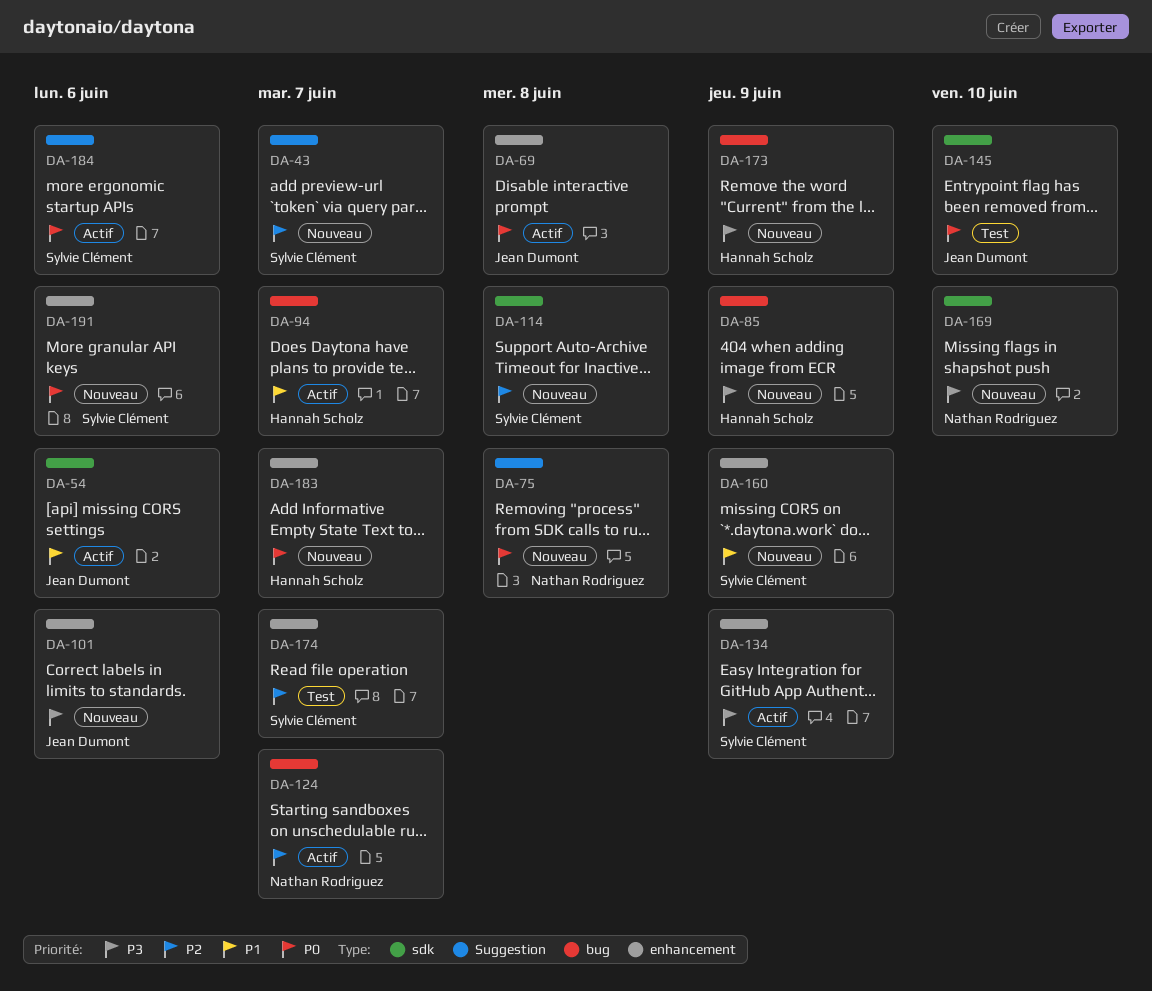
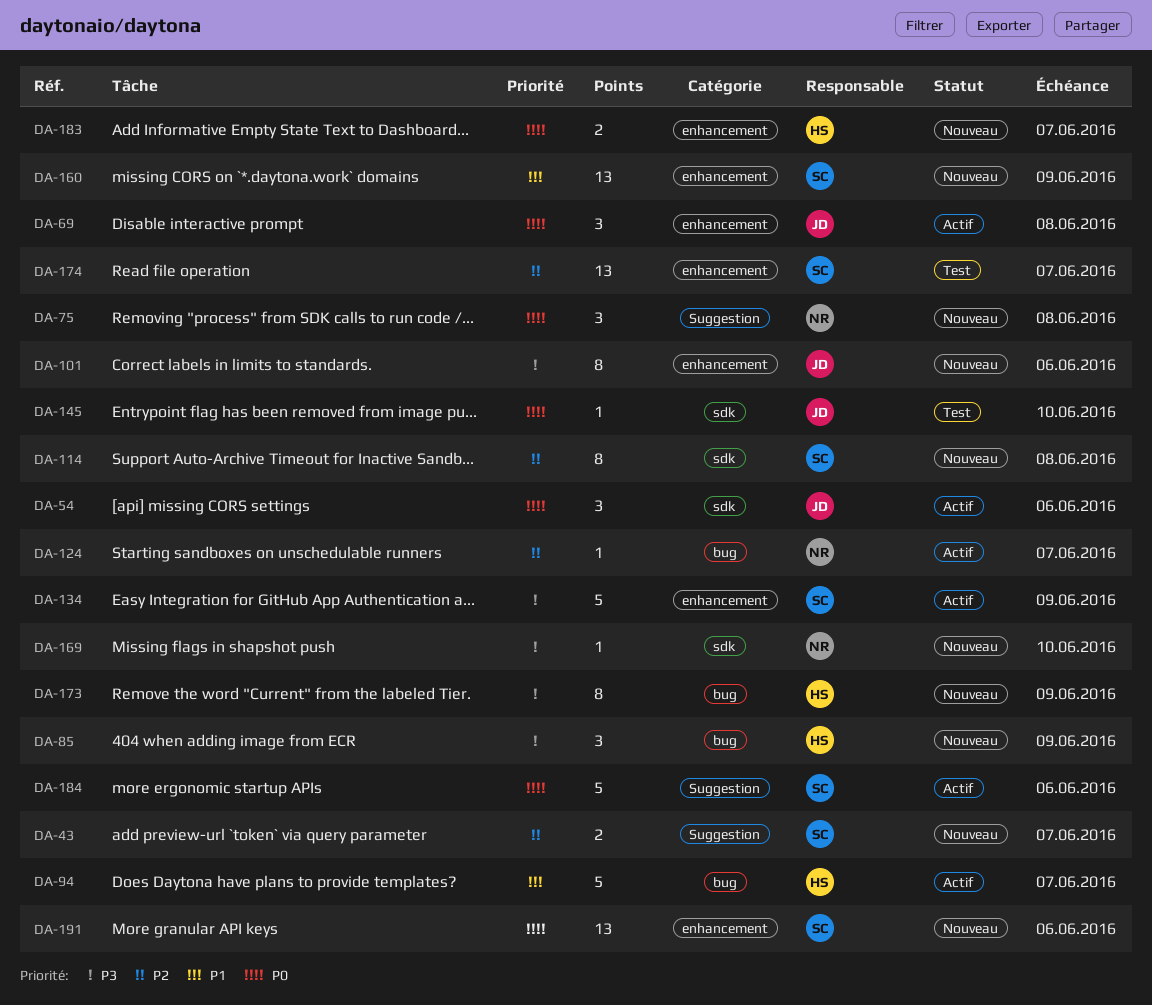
DA-54, priority: P1 -> P0

